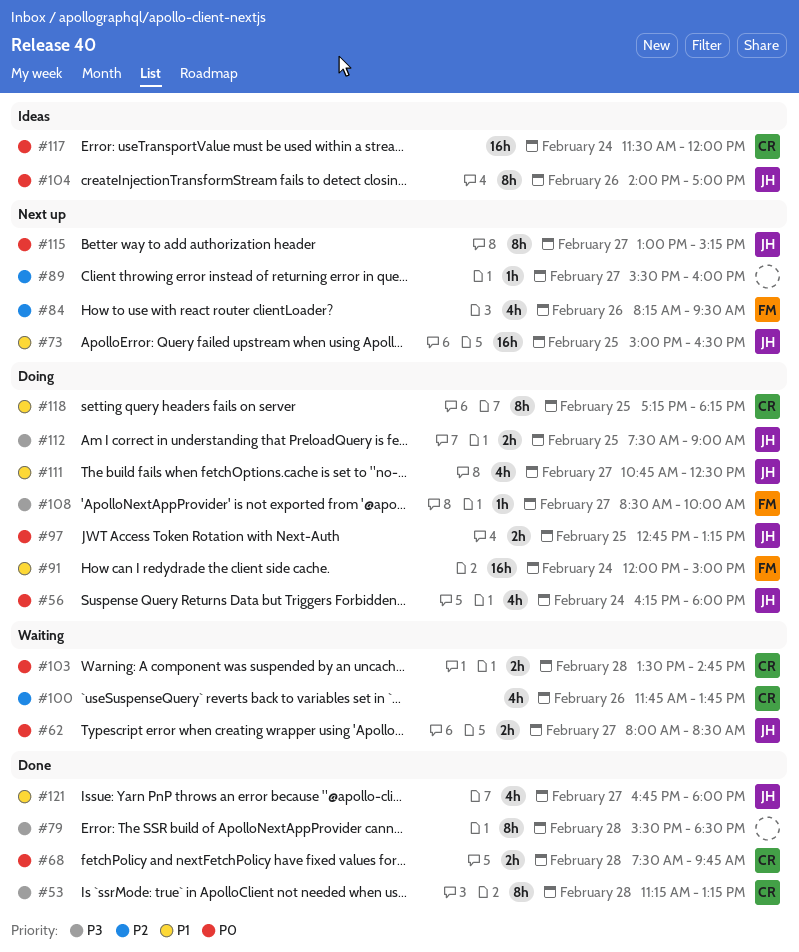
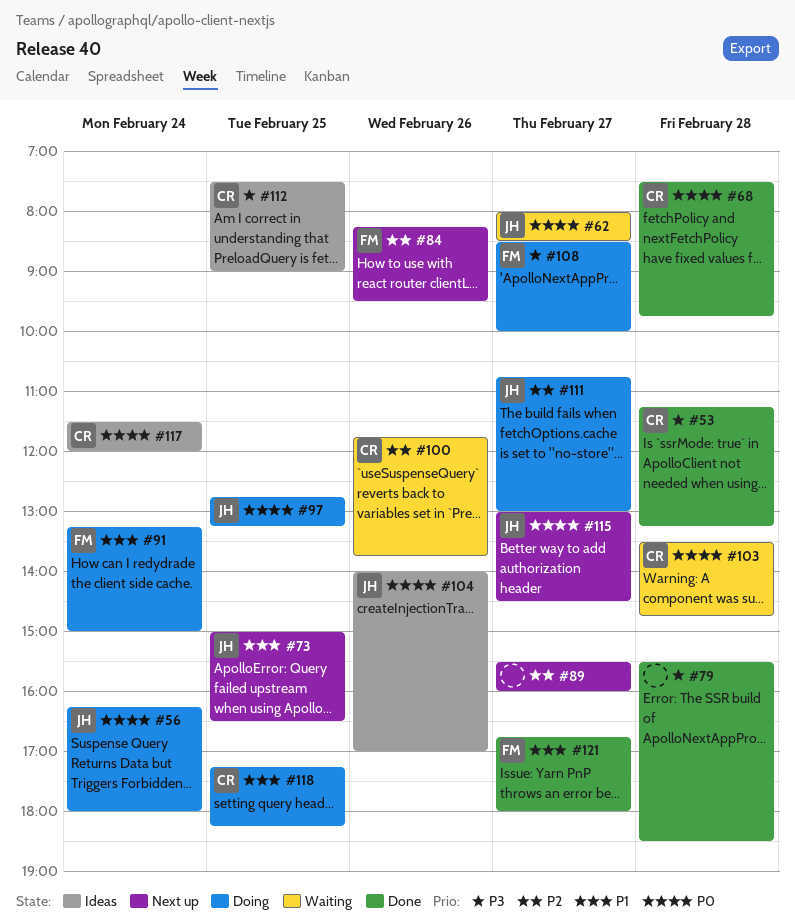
#91, begins: 12:00 -> 13:15
#111, priority: P1 -> P2
#111, ends: 12:30 -> 13:00
#112, status: Doing -> Ideas
#112, owner: JH -> CR
#115, ends: 15:15 -> 14:30
#121, owner: JH -> FM

